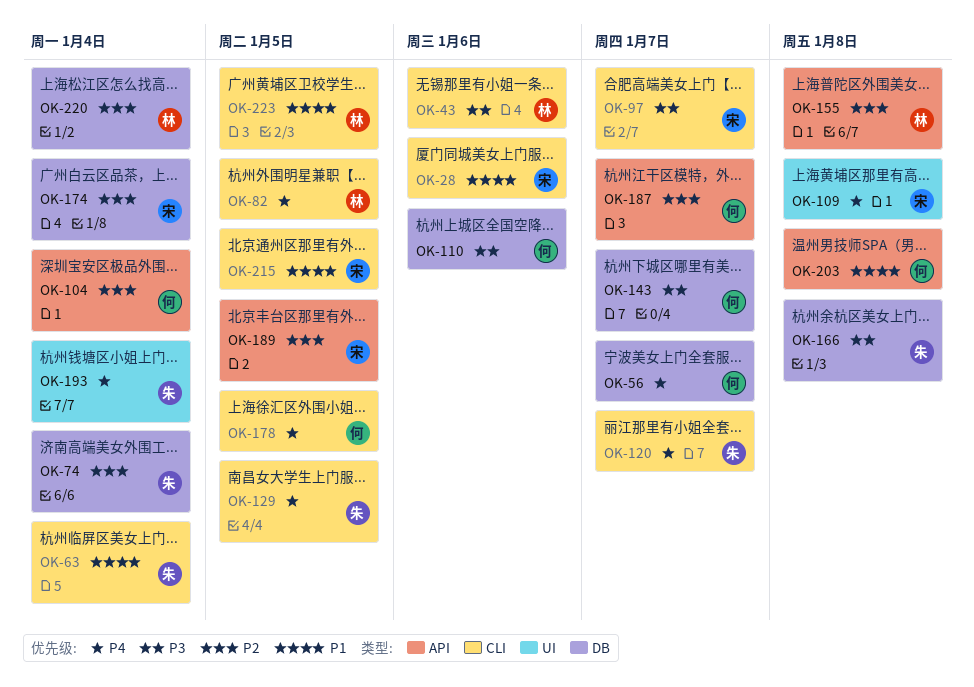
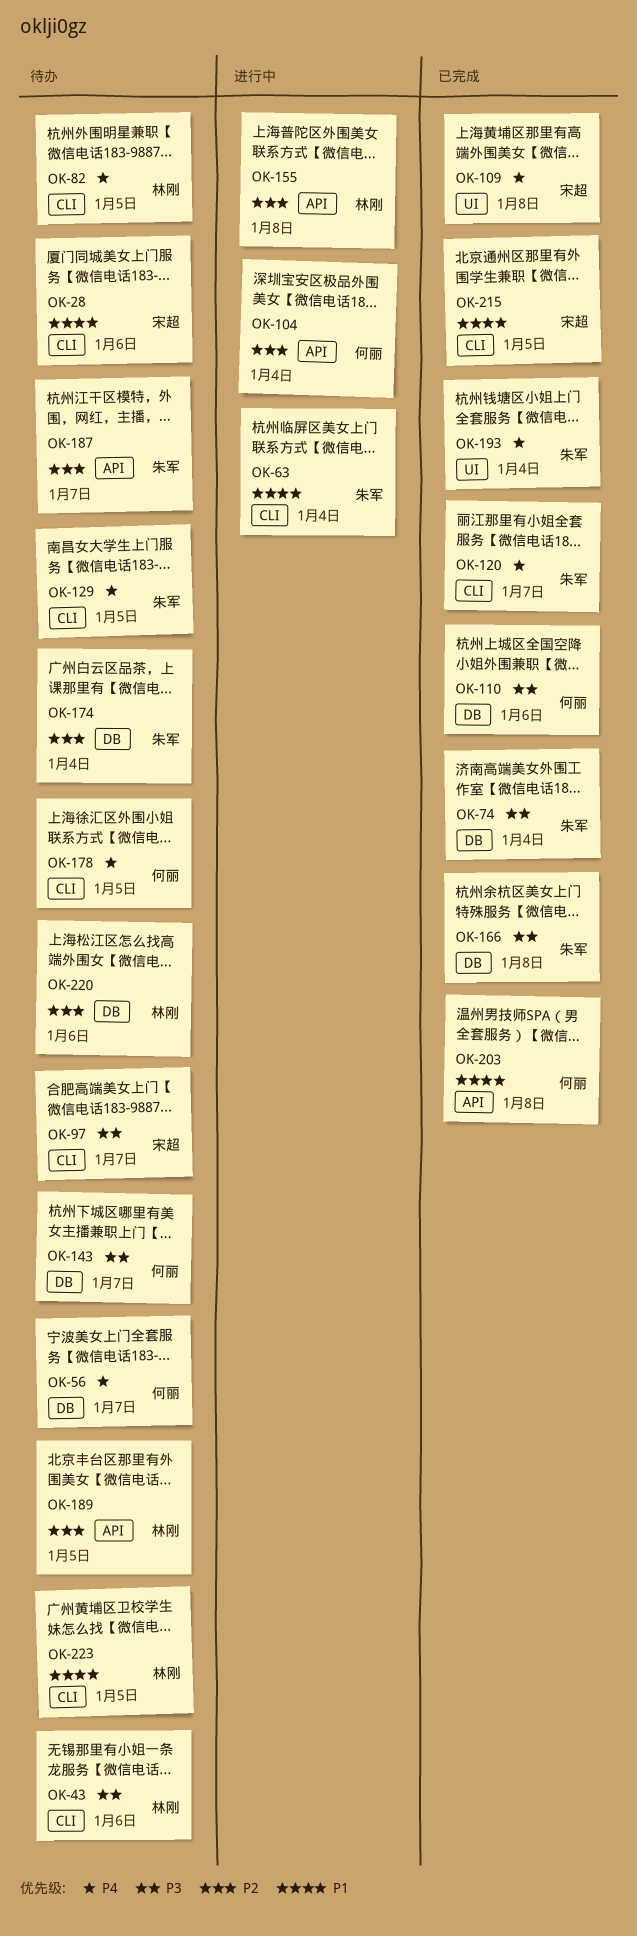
OK-74, priority: P2 -> P3
OK-174, owner: 宋超 -> 朱军
OK-187, owner: 何丽 -> 朱军
OK-189, owner: 宋超 -> 林刚
OK-220, due: Jan 4 -> Jan 6

